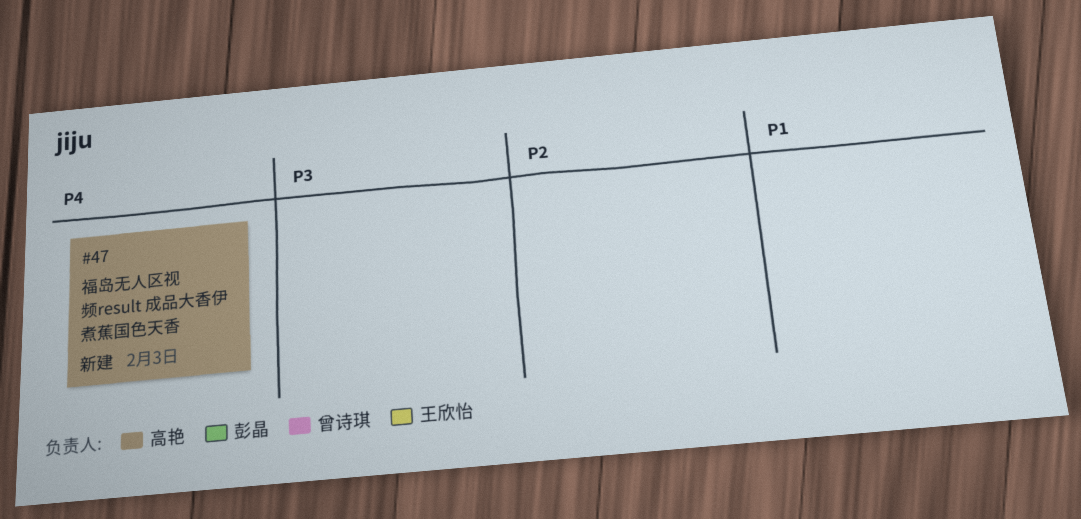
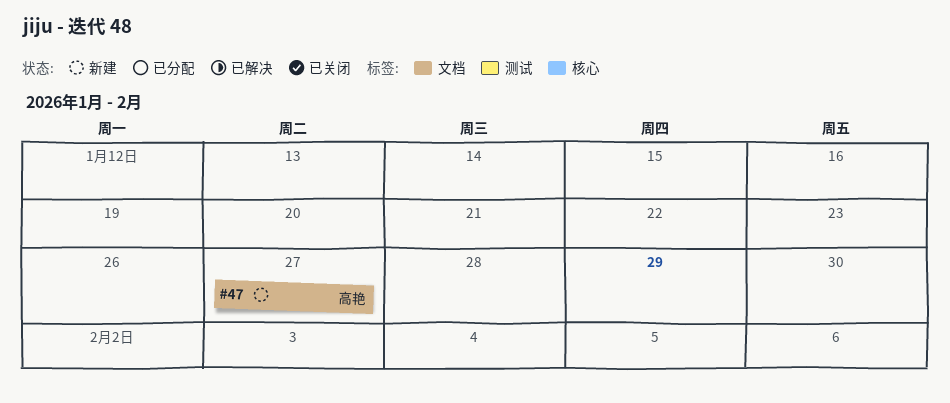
#47, due: Feb 3 -> Jan 27

